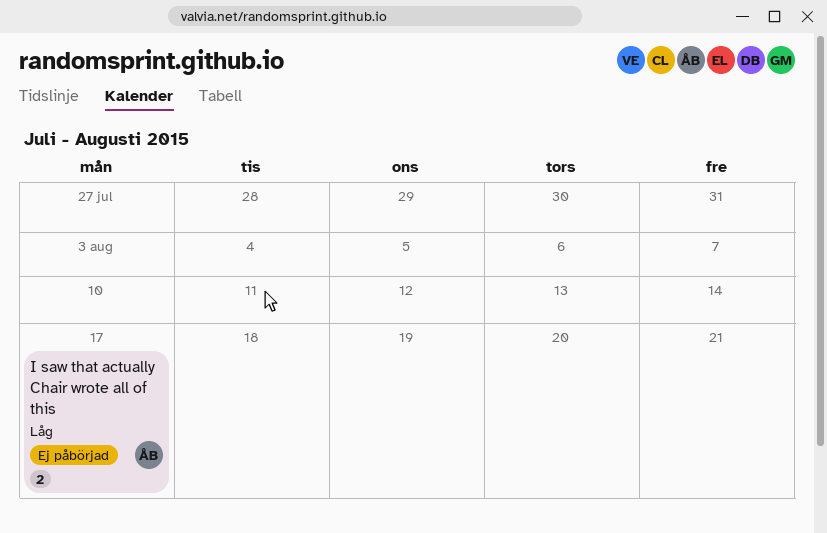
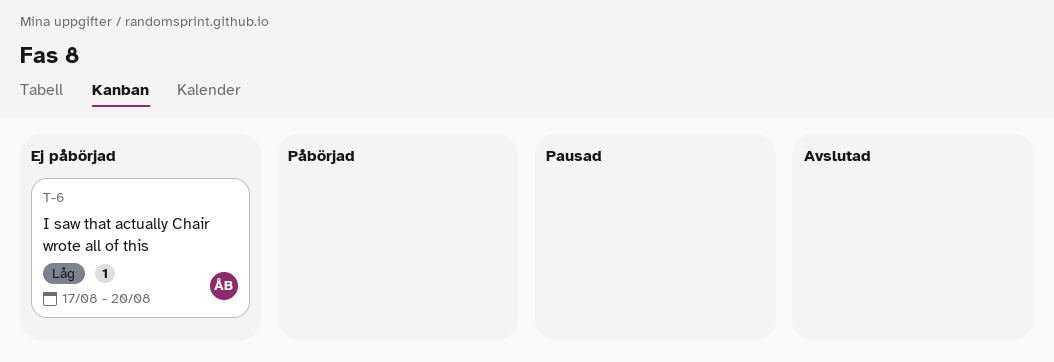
I saw that actually Chair wrote all of this, estimate: 2 -> 1
I saw that actually Chair wrote all of this, due: Aug 17 -> Aug 20

